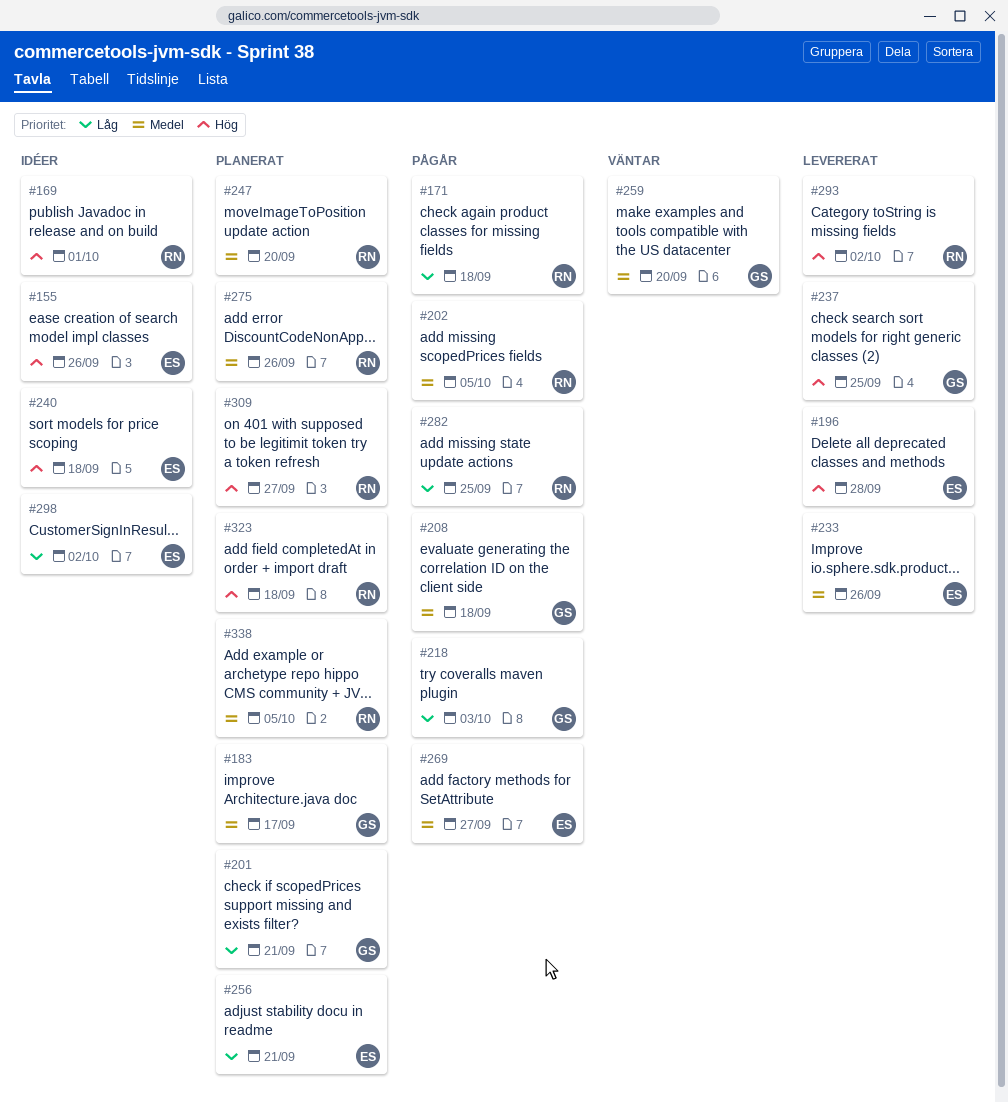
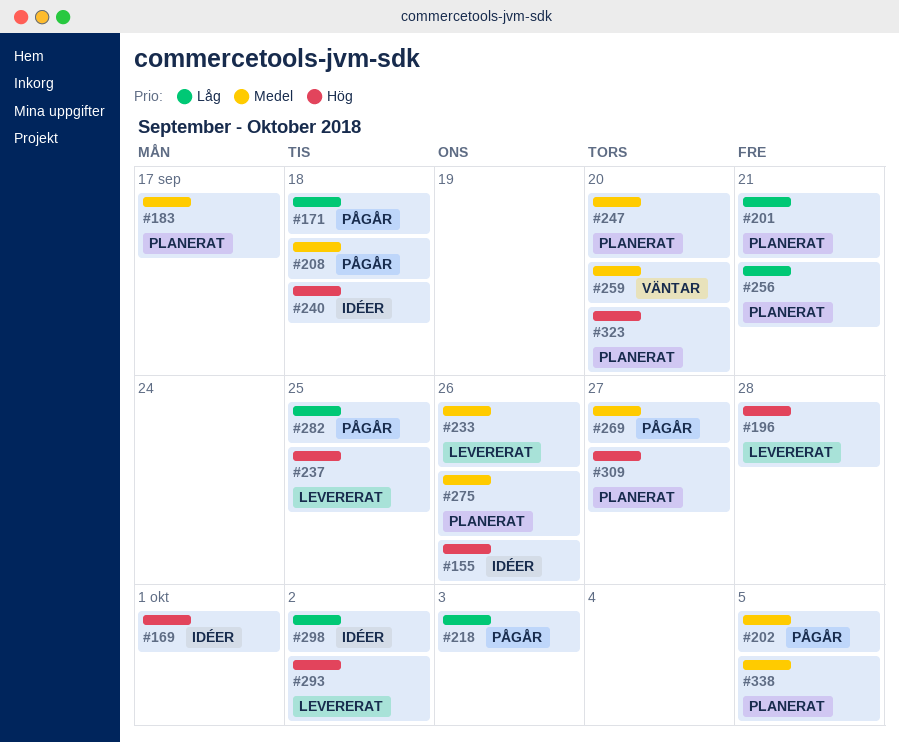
#323, due: Sep 18 -> Sep 20

